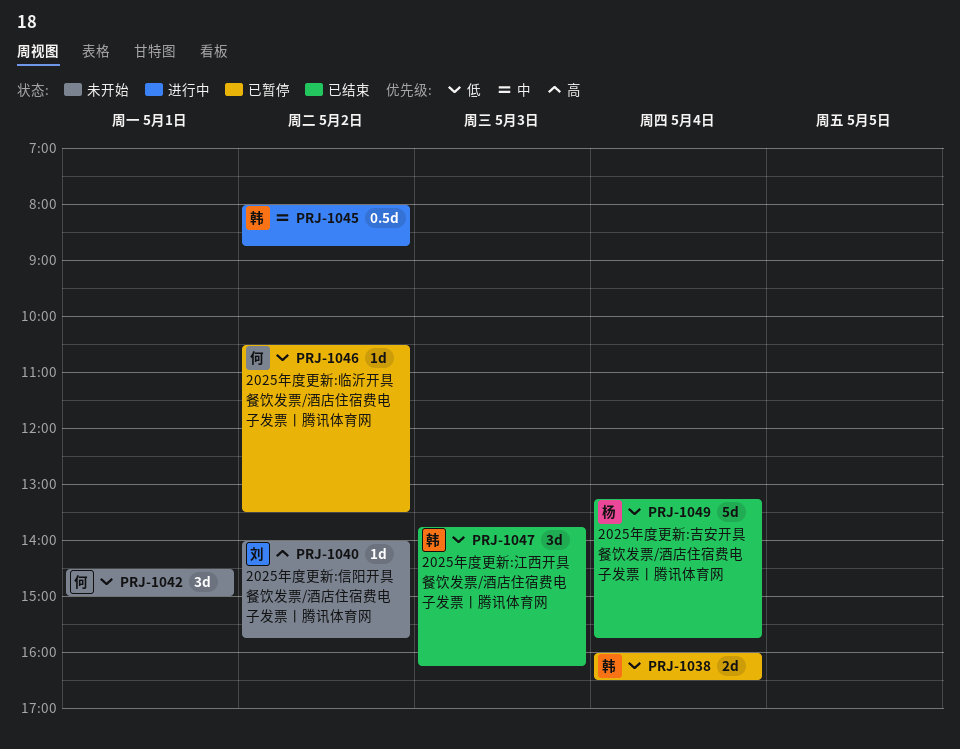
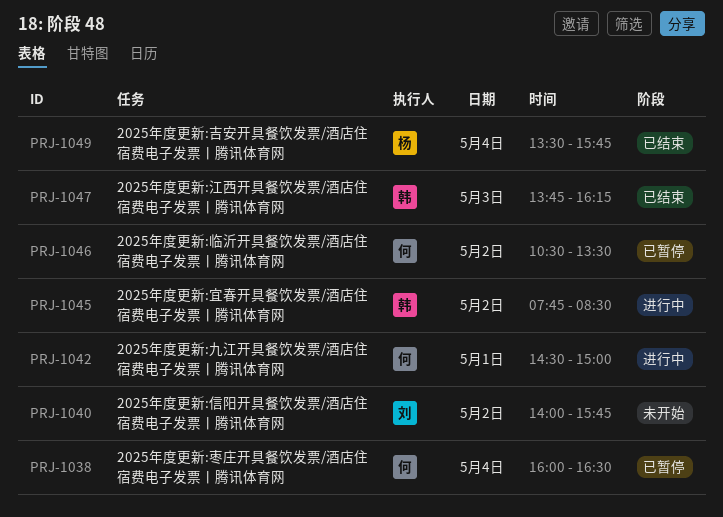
PRJ-1038, owner: 韩 -> 何
PRJ-1042, status: 未开始 -> 进行中
PRJ-1045, begins: 08:00 -> 07:45
PRJ-1045, ends: 08:45 -> 08:30
PRJ-1049, begins: 13:15 -> 13:30

